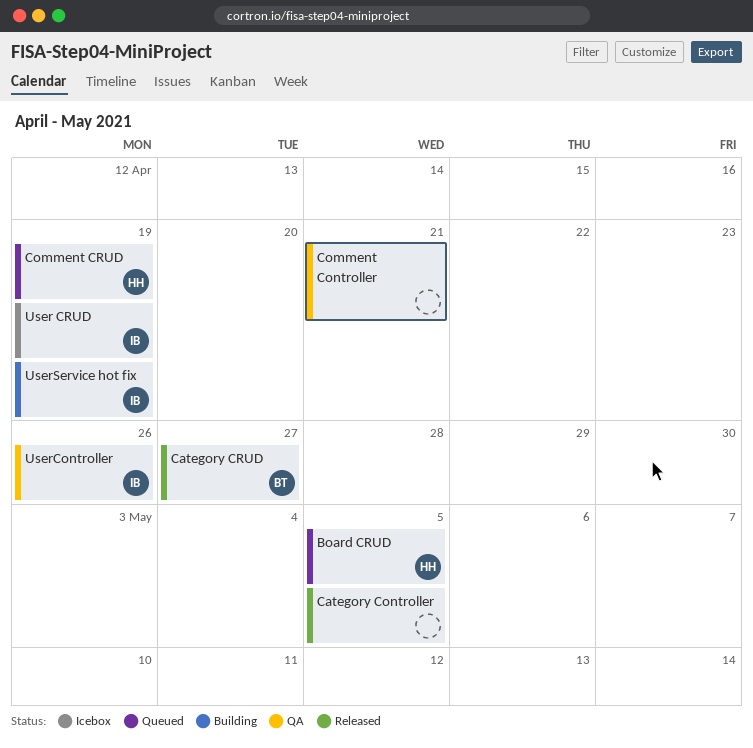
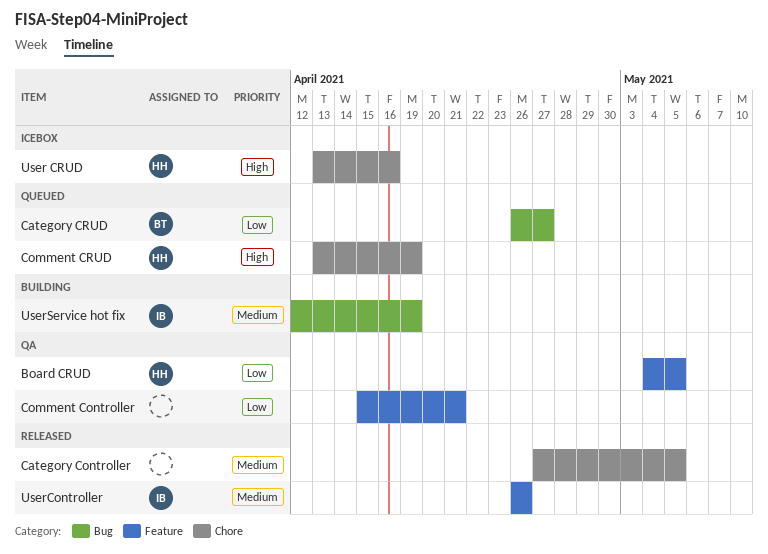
Board CRUD, status: Queued -> QA
Category CRUD, status: Released -> Queued
User CRUD, owner: IB -> HH
User CRUD, due: Apr 19 -> Apr 16
UserController, status: QA -> Released

